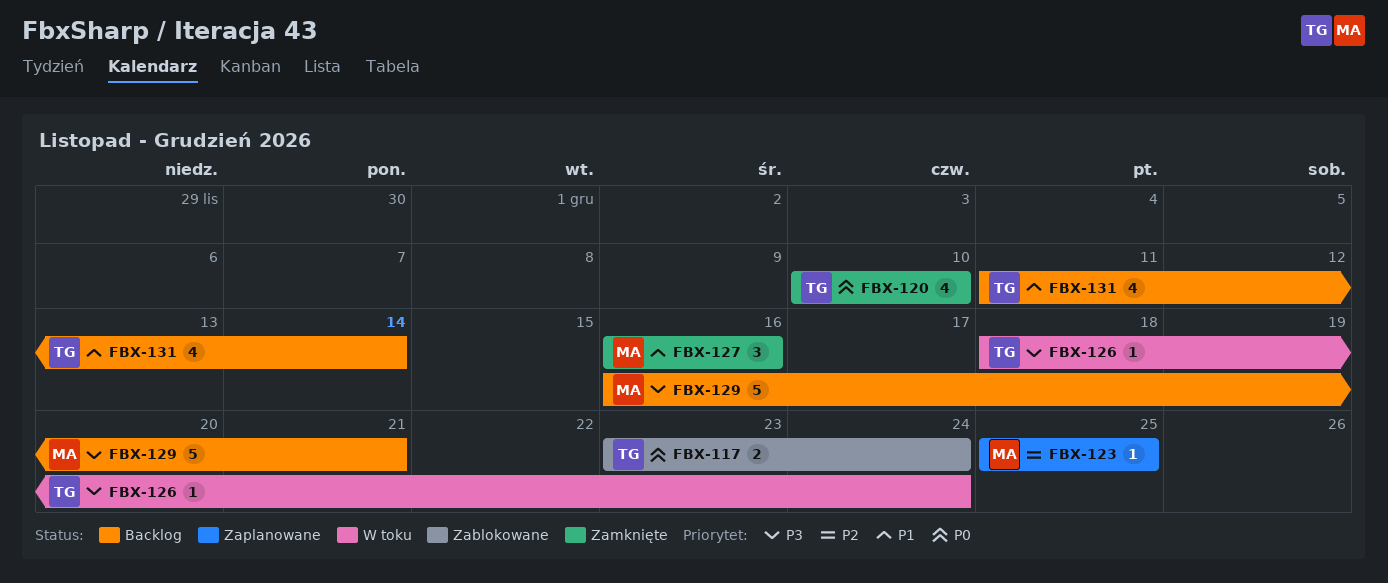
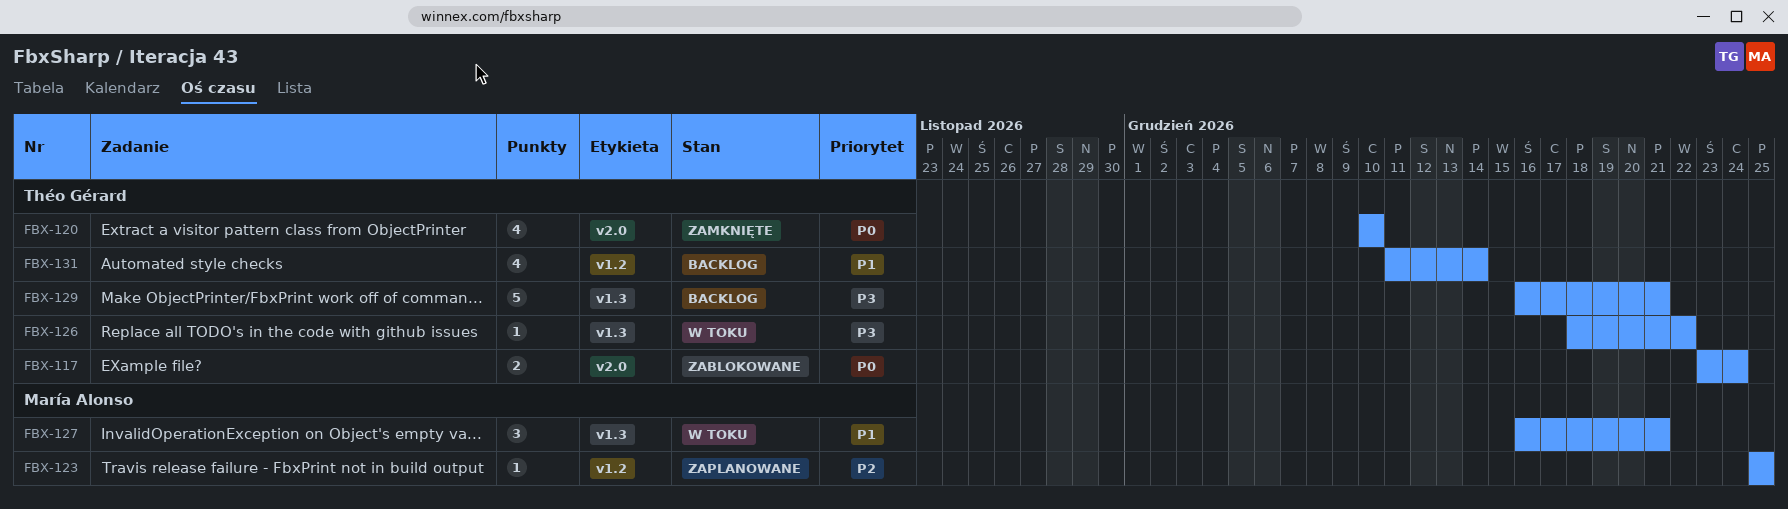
FBX-126, due: Dec 24 -> Dec 22
FBX-127, status: Zamknięte -> W toku
FBX-127, due: Dec 16 -> Dec 21
FBX-129, owner: María Alonso -> Théo Gérard

